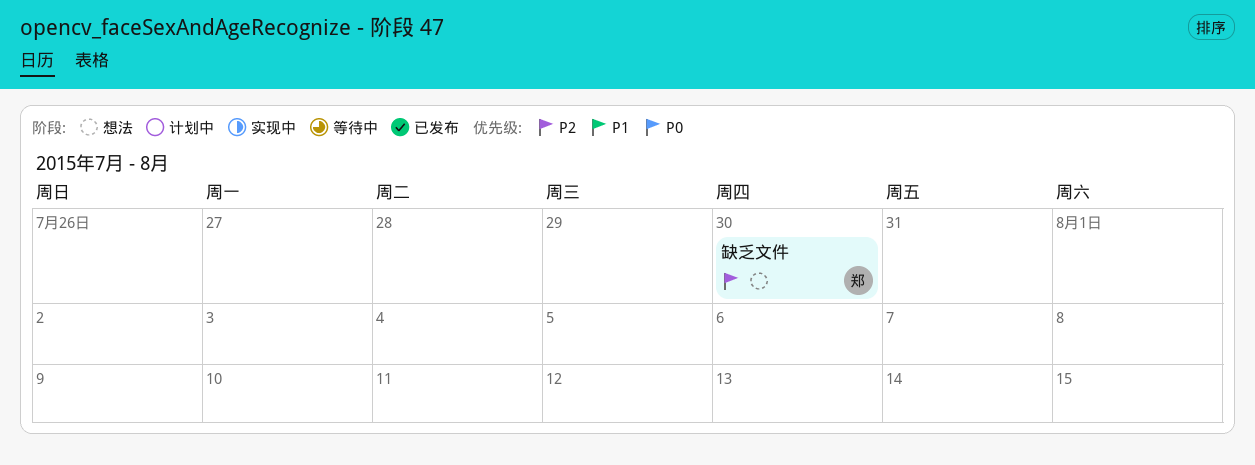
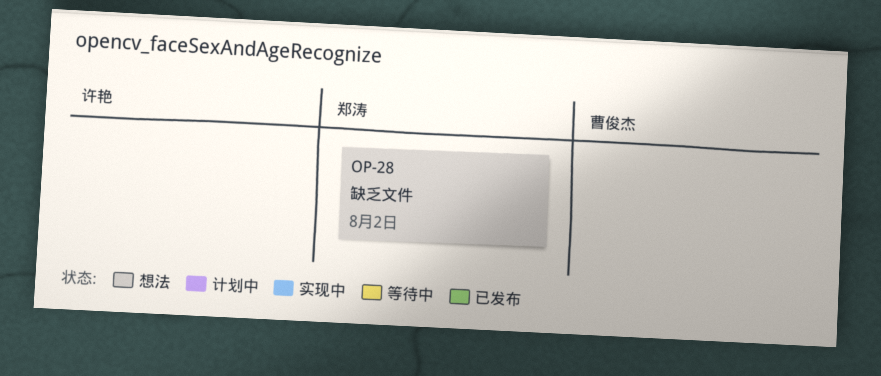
缺乏文件, due: Jul 30 -> Aug 2

